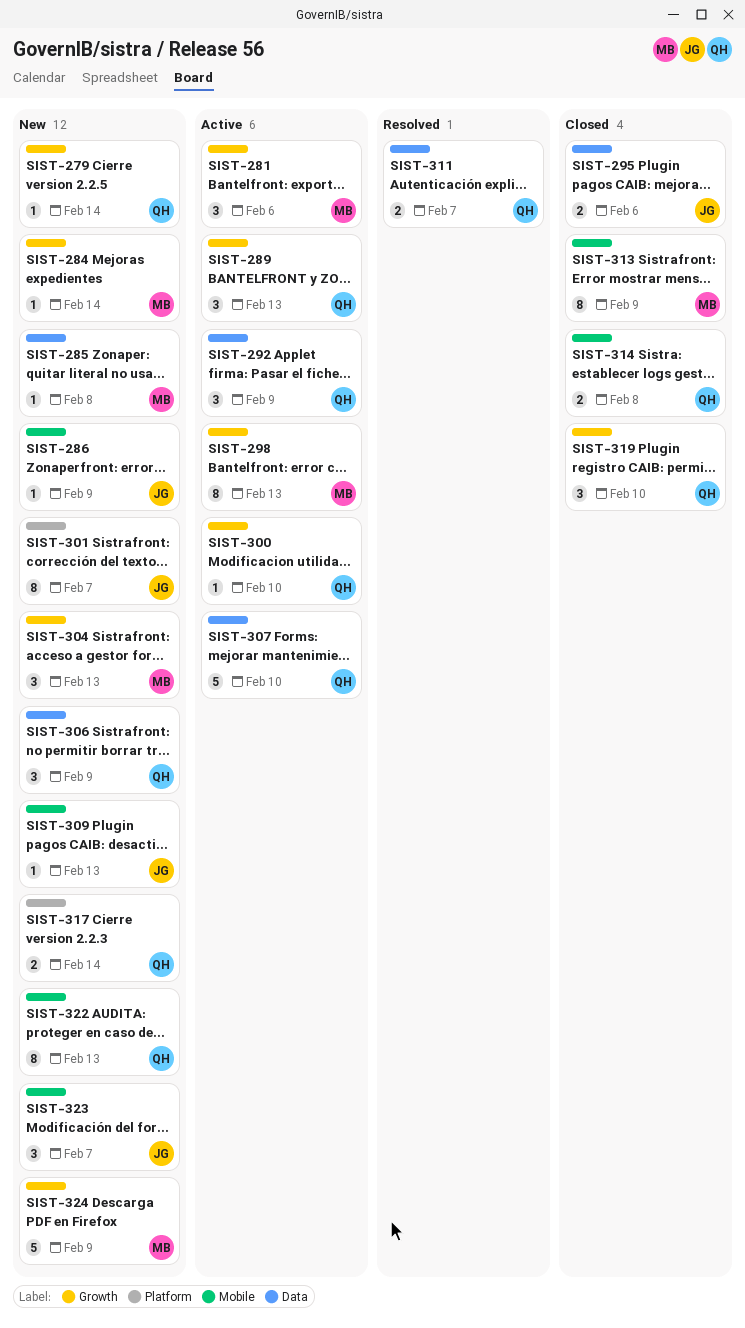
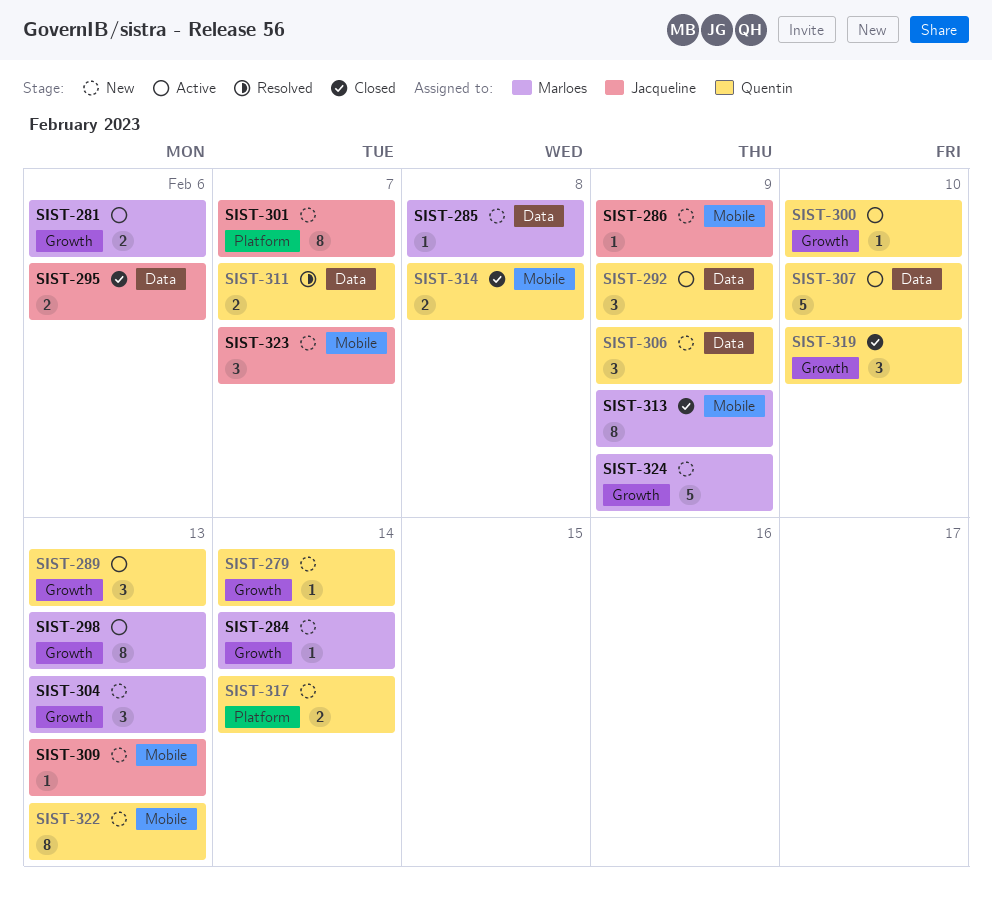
SIST-281, estimate: 3 -> 2

